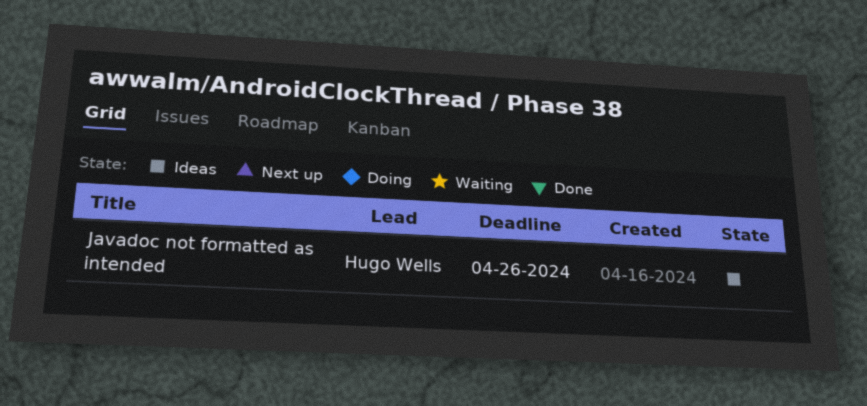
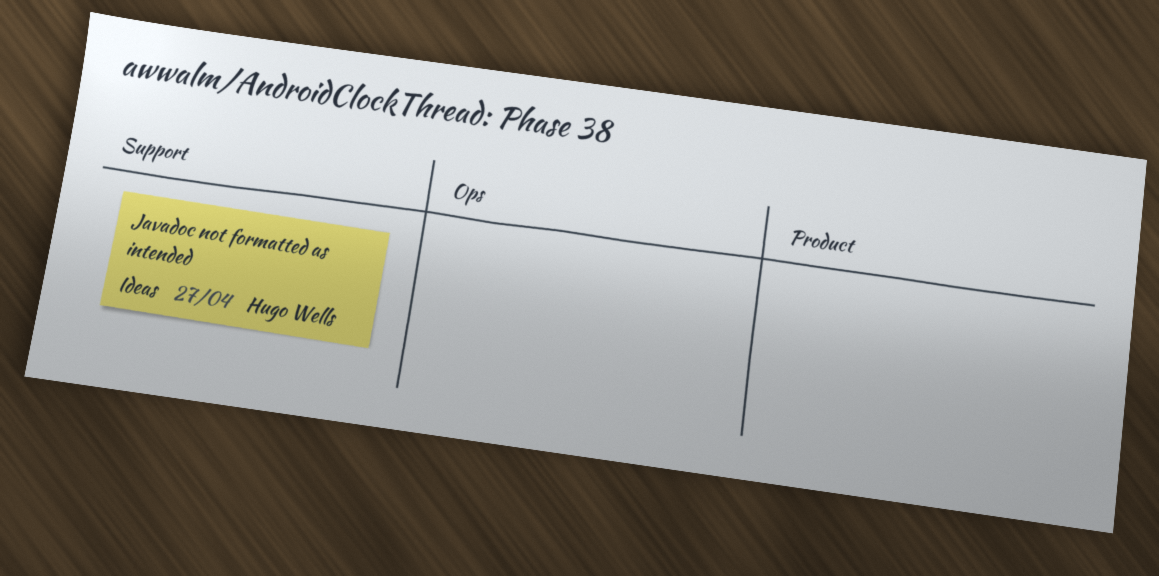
Javadoc not formatted as intended, due: Apr 26 -> Apr 27

